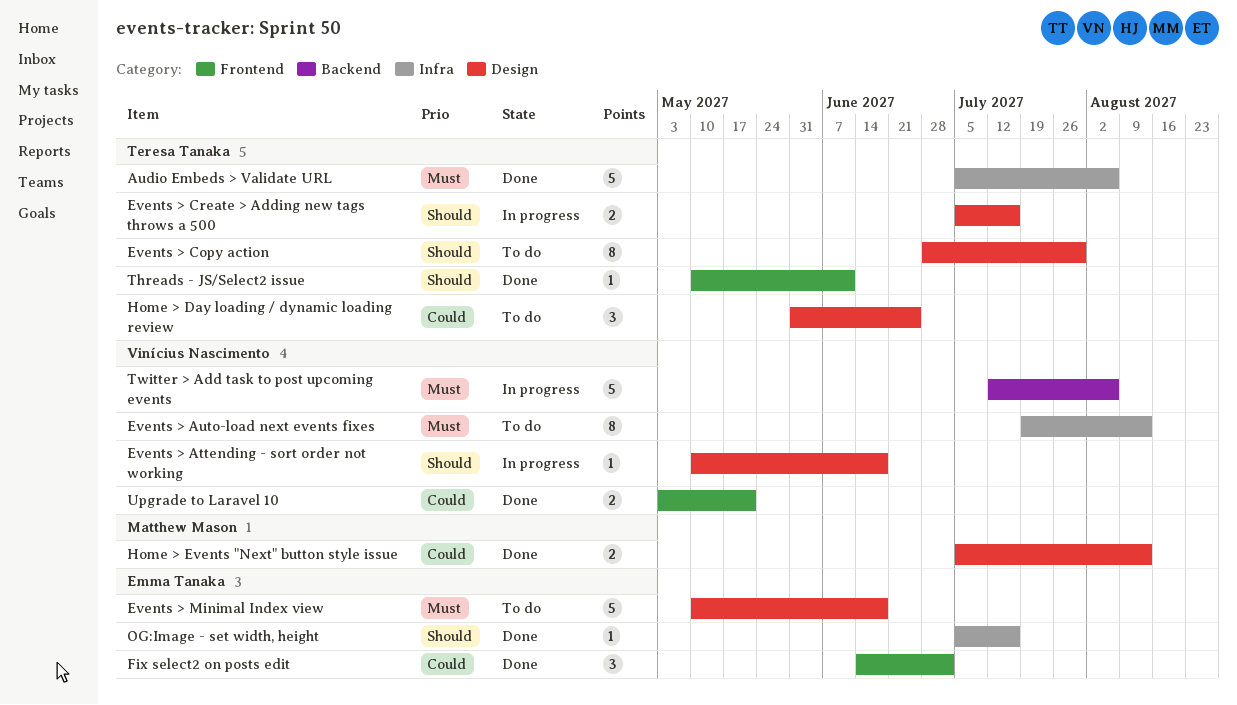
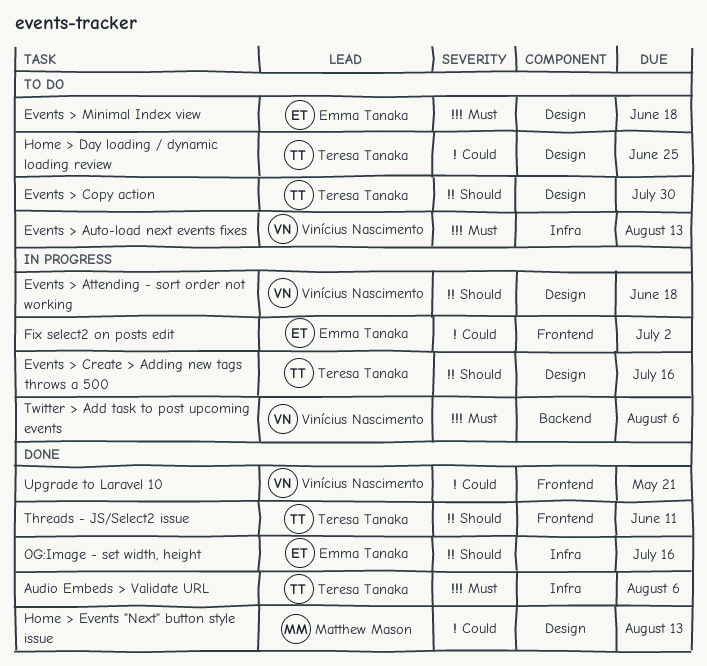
Fix select2 on posts edit, status: Done -> In progress

